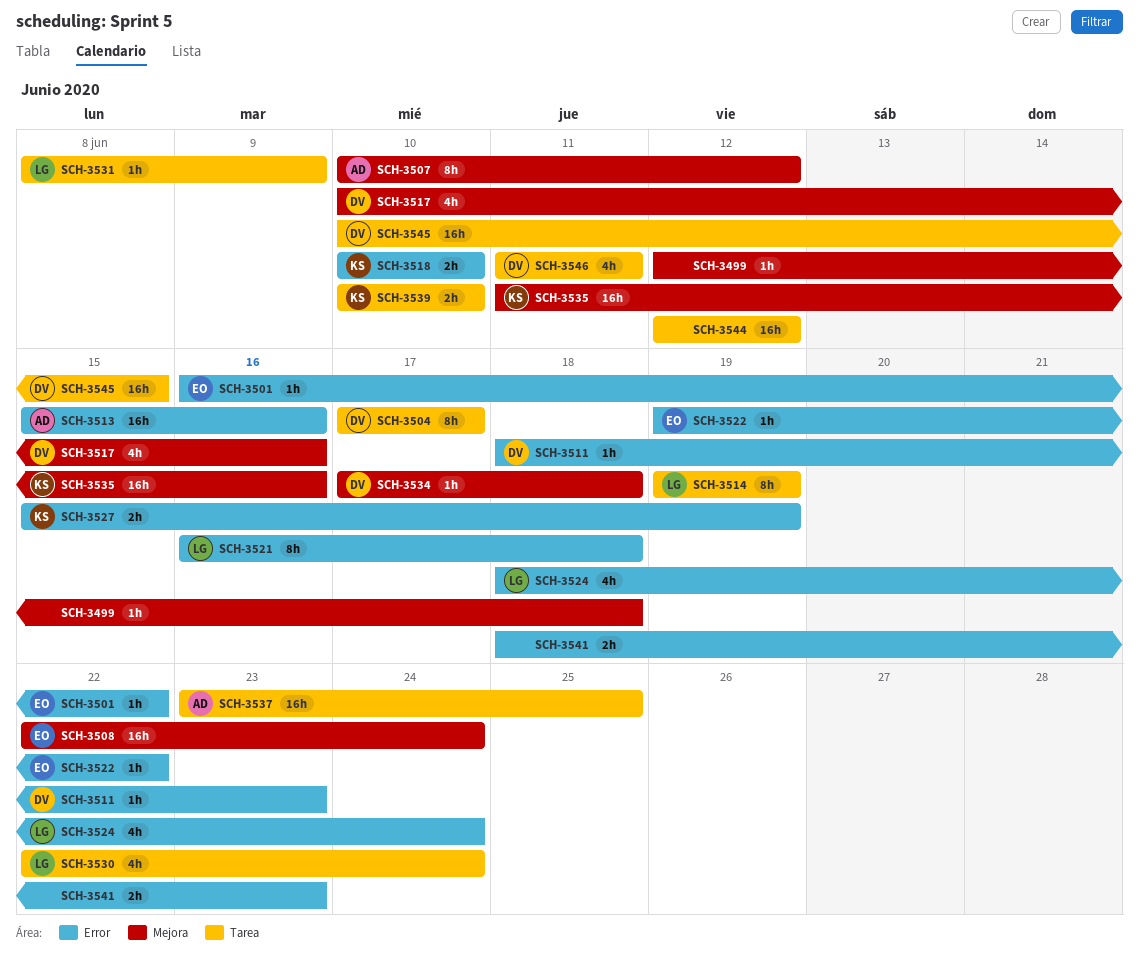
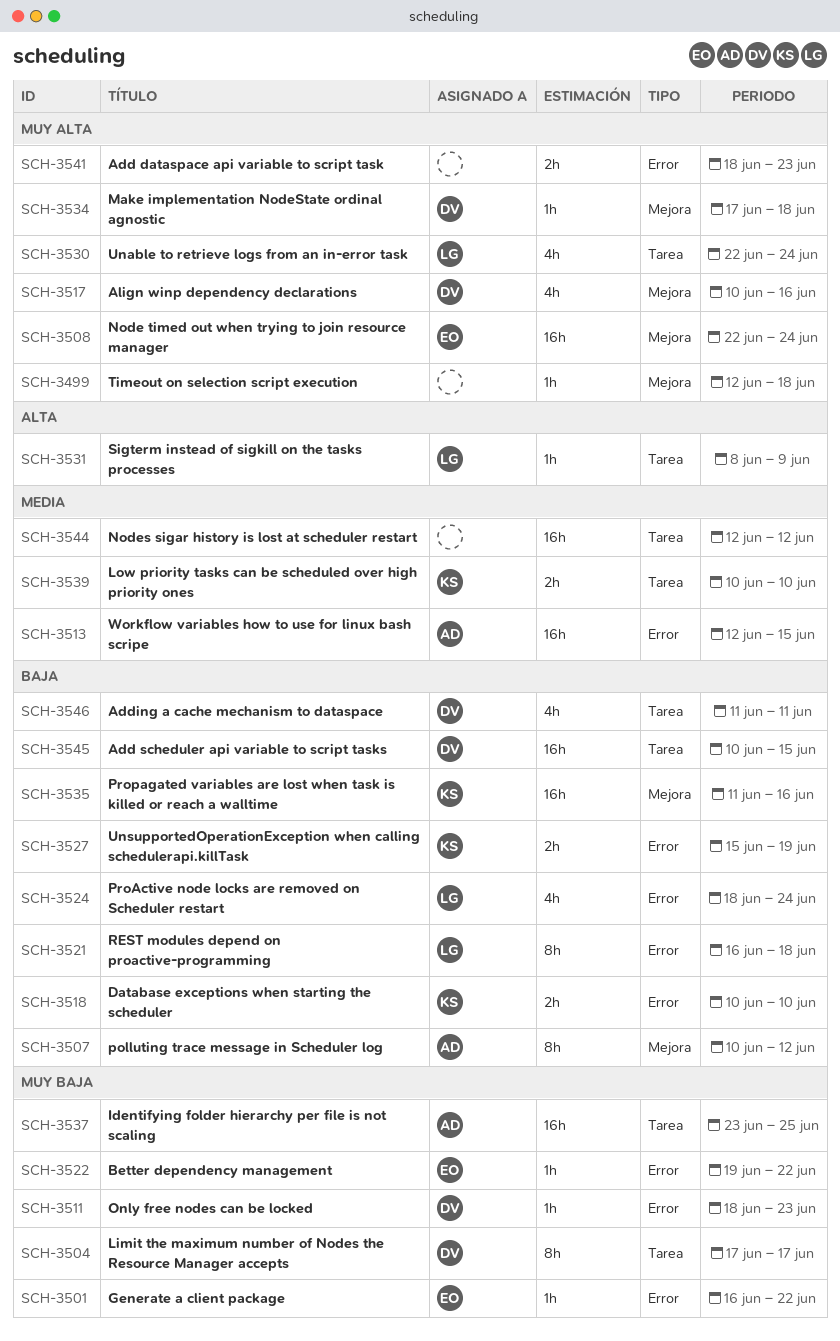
SCH-3513, start: Jun 15 -> Jun 12
SCH-3513, due: Jun 16 -> Jun 15
SCH-3514: present -> none

